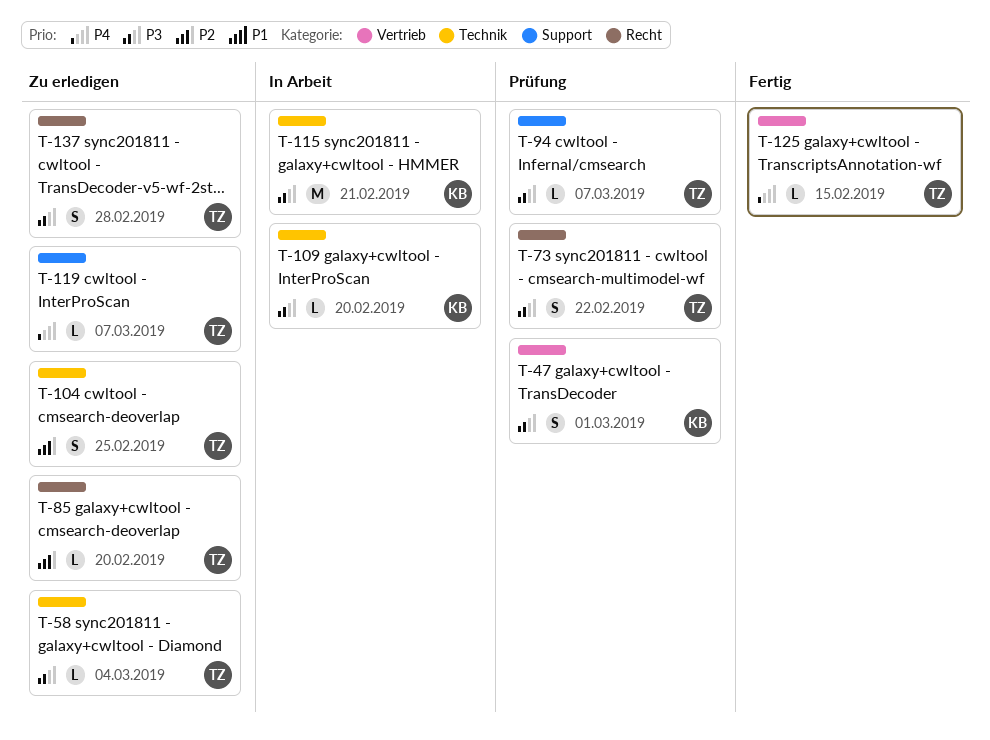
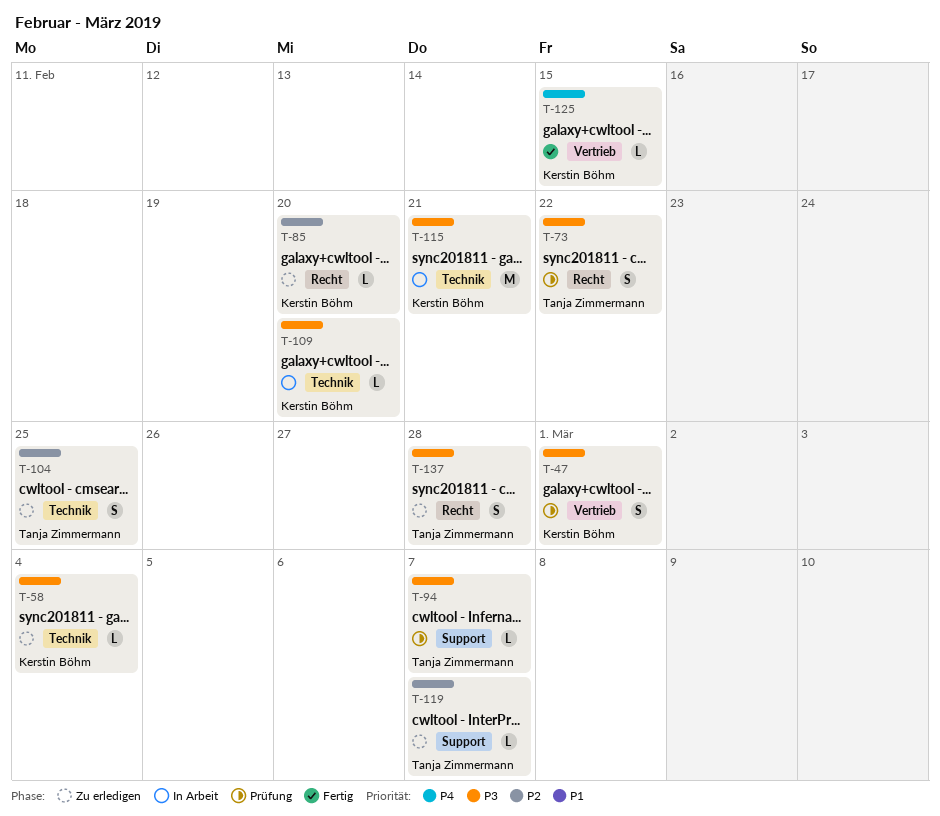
T-58, owner: Tanja Zimmermann -> Kerstin Böhm
T-85, owner: Tanja Zimmermann -> Kerstin Böhm
T-119, priority: P4 -> P2
T-125, owner: Tanja Zimmermann -> Kerstin Böhm

